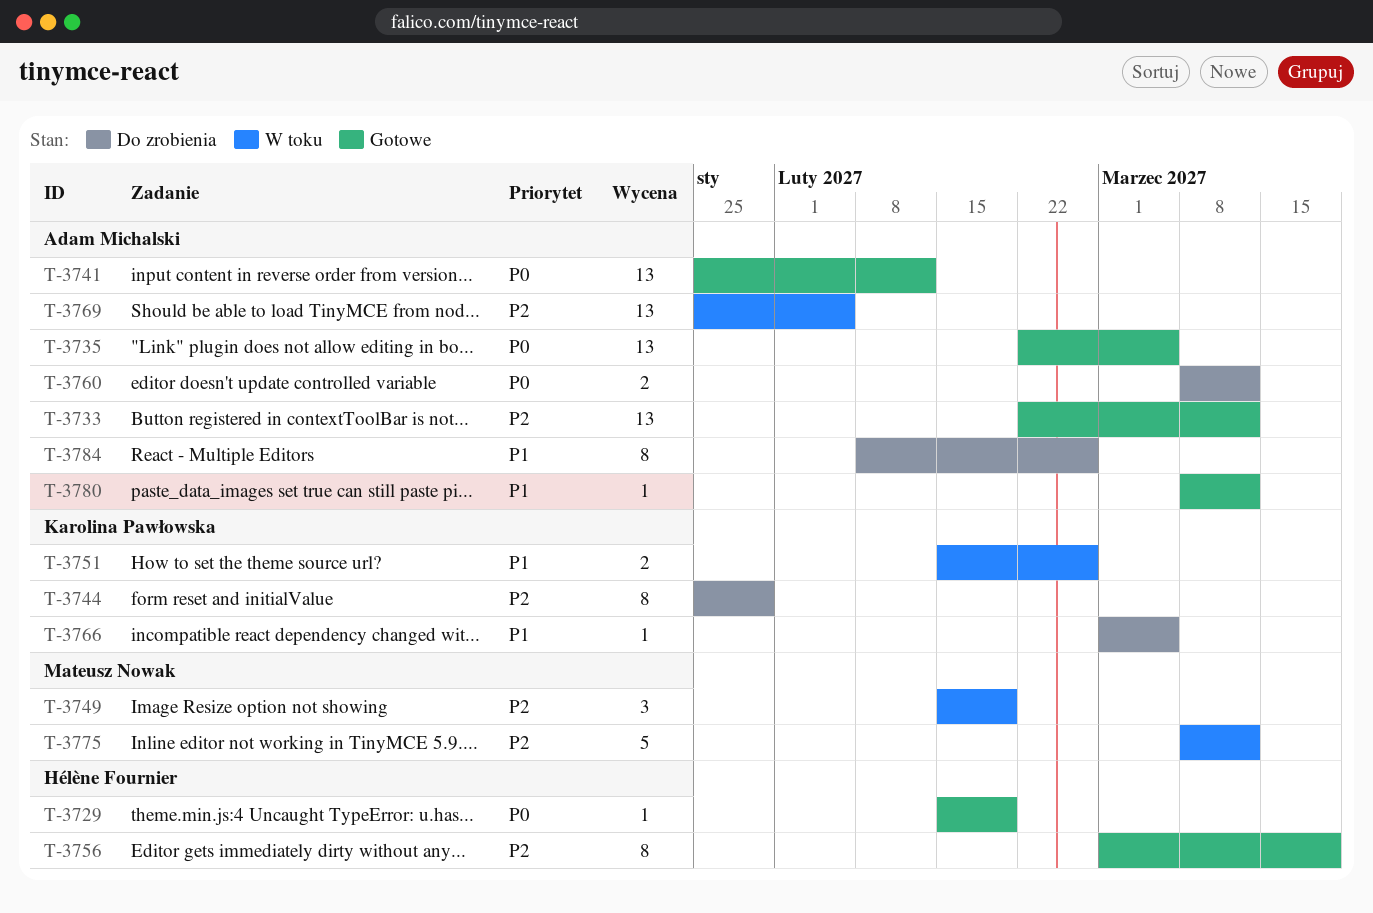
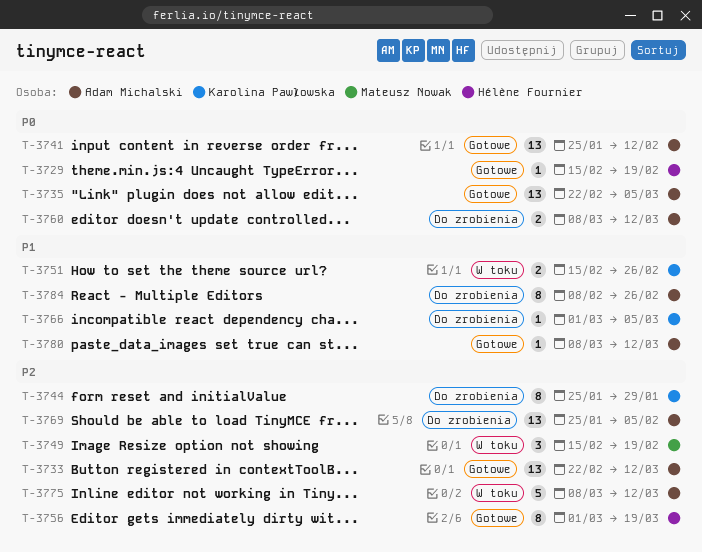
T-3769, status: W toku -> Do zrobienia
T-3775, owner: Mateusz Nowak -> Adam Michalski

